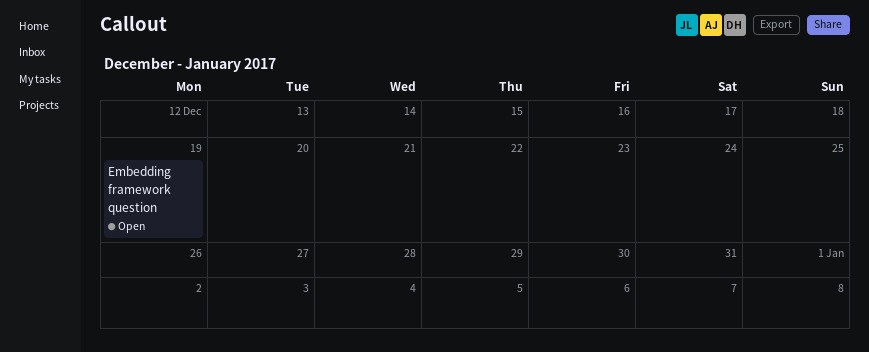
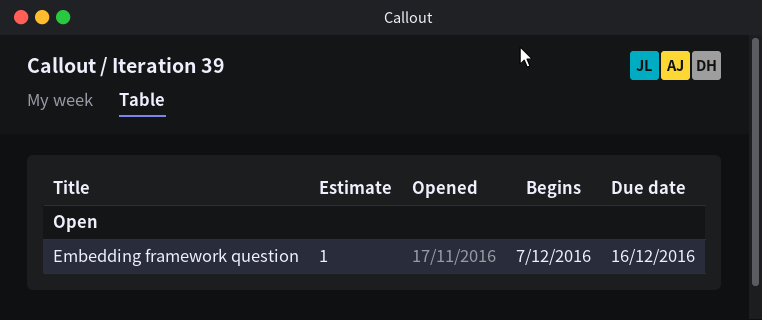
Embedding framework question, due: Dec 19 -> Dec 16

